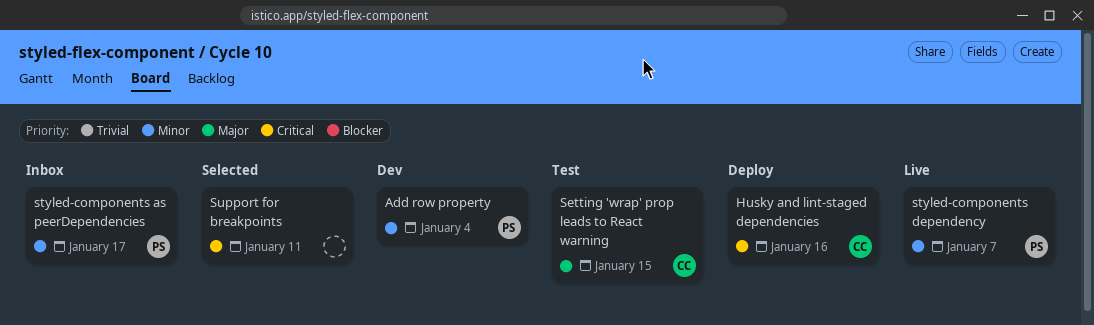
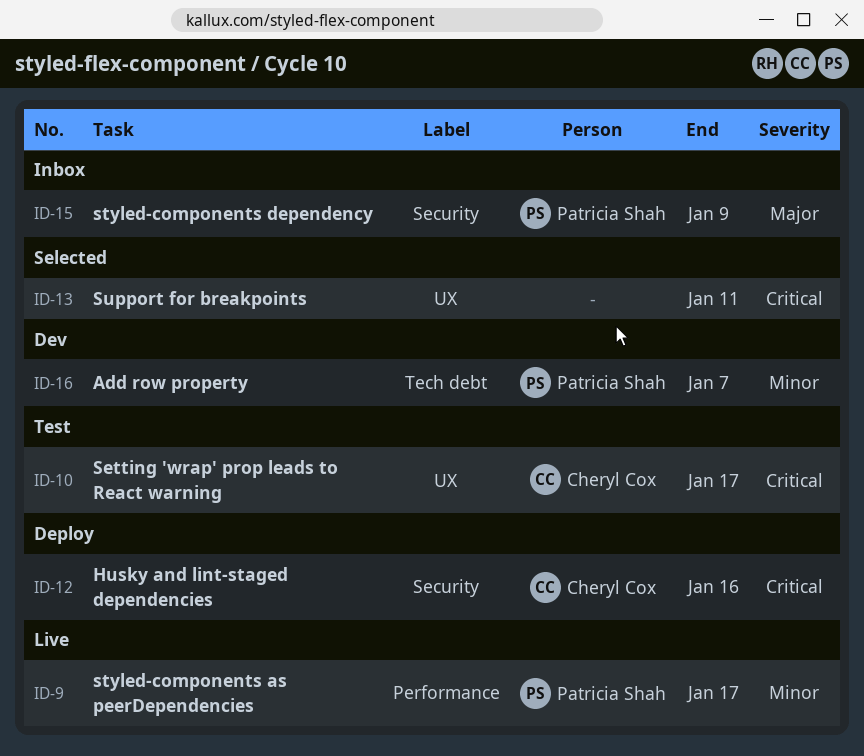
Add row property, due: Jan 4 -> Jan 7
Setting 'wrap' prop leads to React warning, priority: Major -> Critical
Setting 'wrap' prop leads to React warning, due: Jan 15 -> Jan 17
styled-components as peerDependencies, status: Inbox -> Live
styled-components dependency, status: Live -> Inbox
styled-components dependency, priority: Minor -> Major
styled-components dependency, due: Jan 7 -> Jan 9

